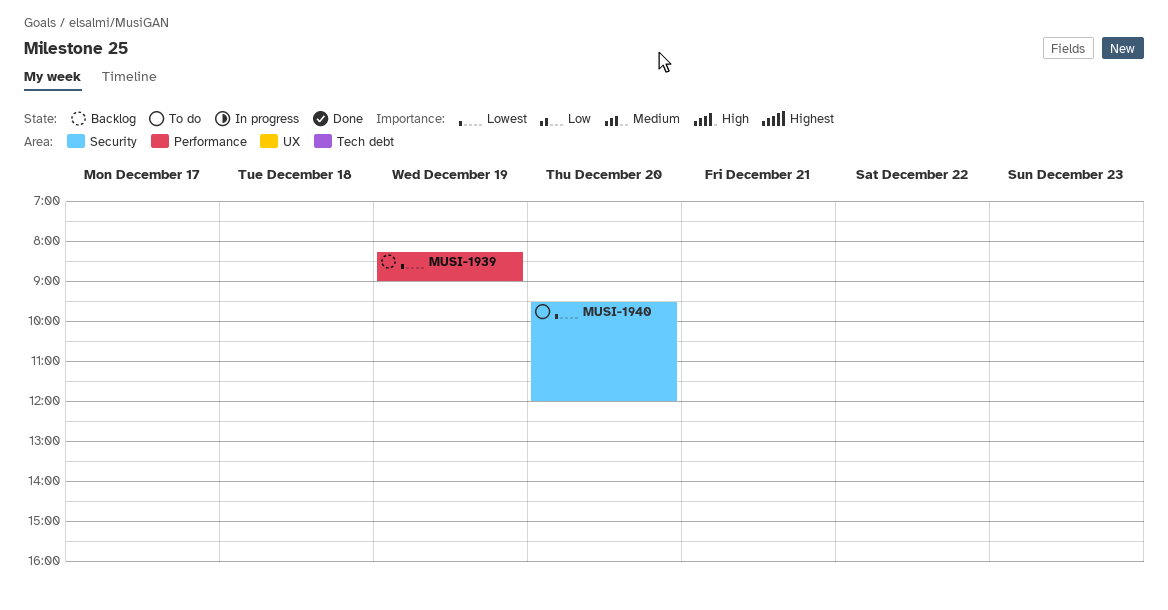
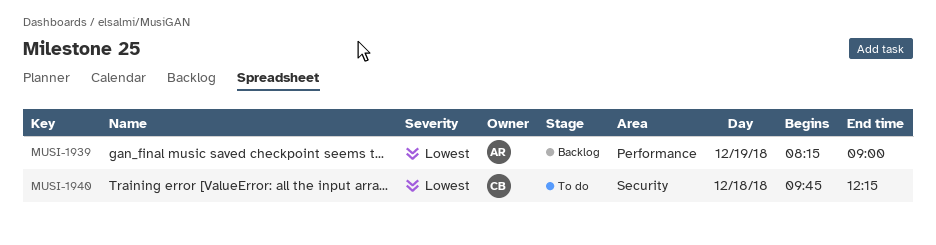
MUSI-1940, day: Dec 20 -> Dec 18
MUSI-1940, begins: 09:30 -> 09:45
MUSI-1940, ends: 12:00 -> 12:15

